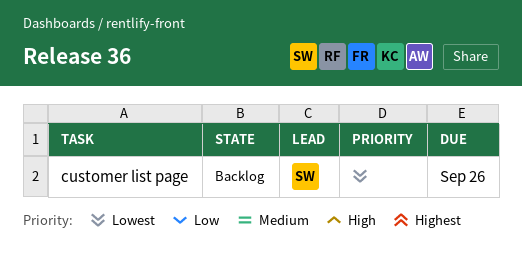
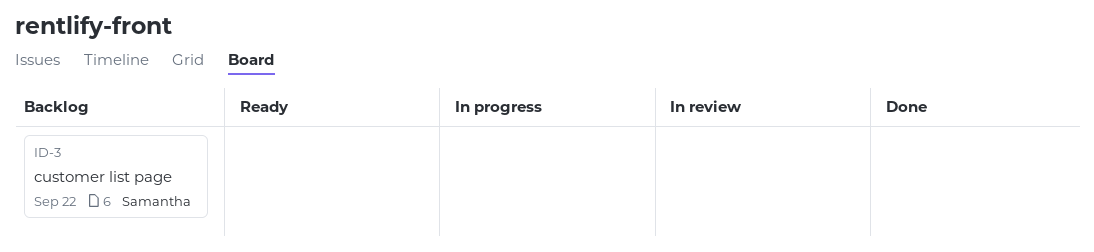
customer list page, due: Sep 26 -> Sep 22

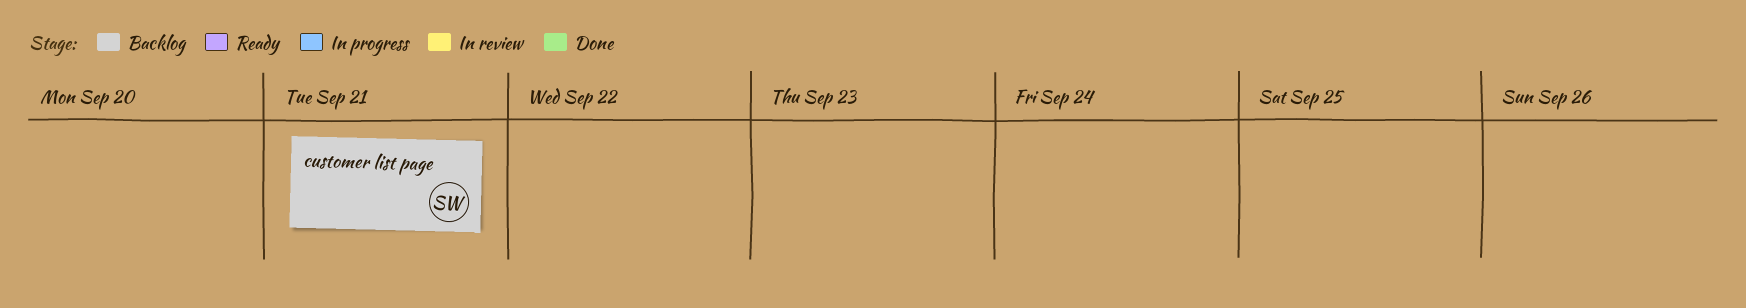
customer list page, due: Sep 22 -> Sep 21

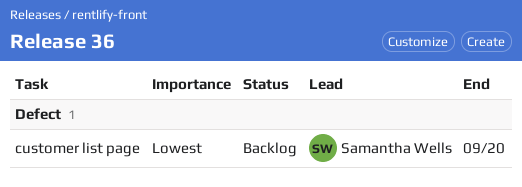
customer list page, due: Sep 21 -> Sep 20

